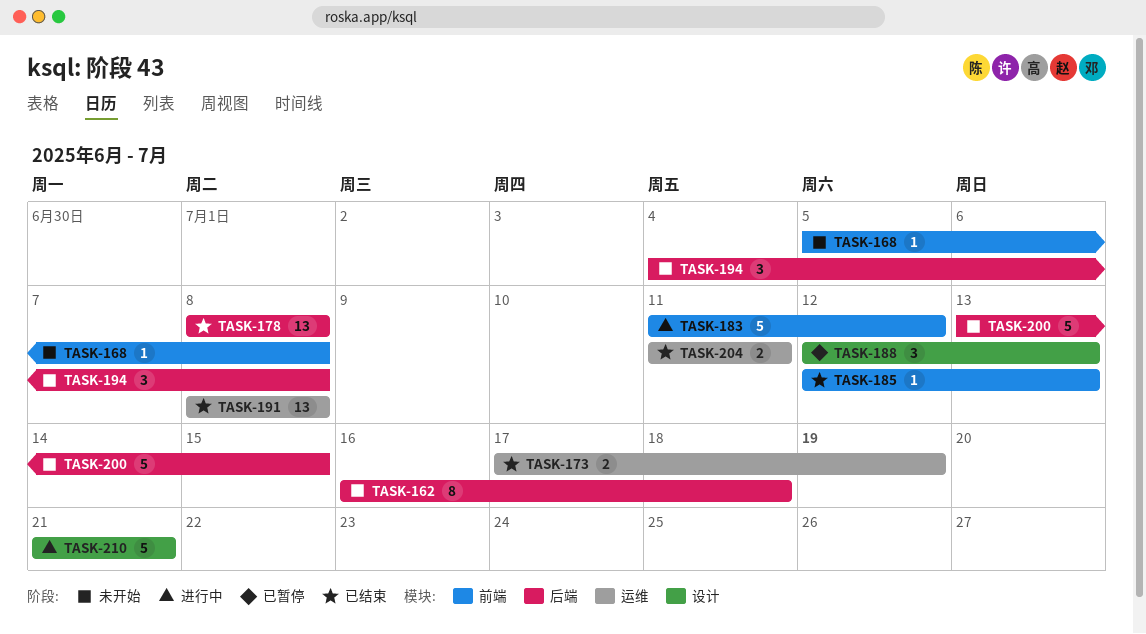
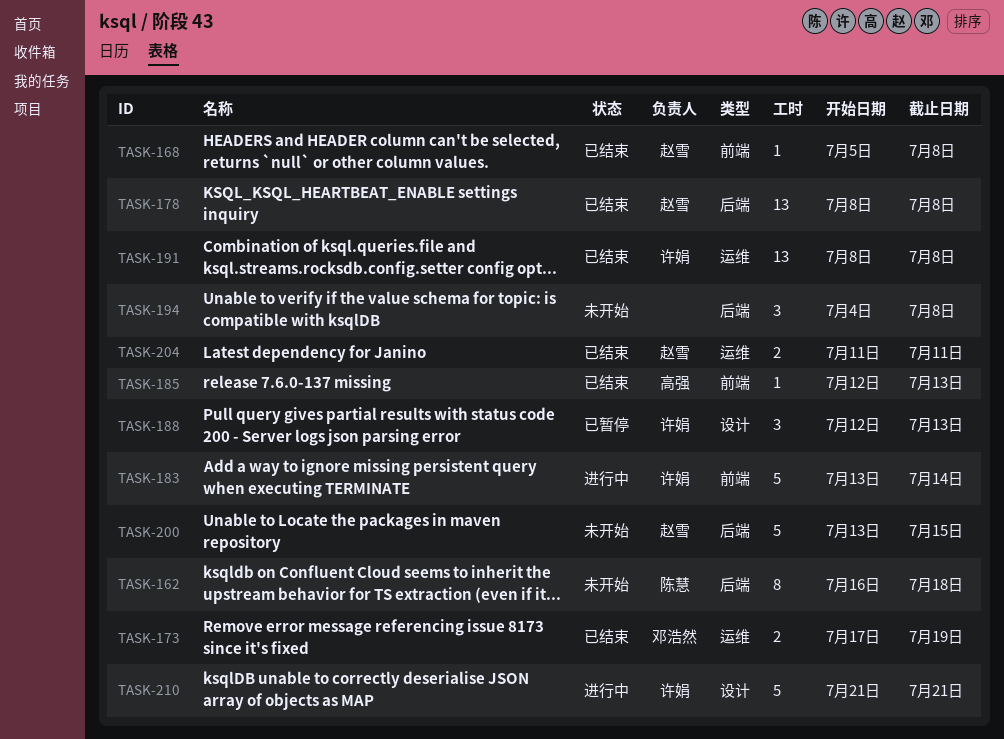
TASK-168, status: 未开始 -> 已结束
TASK-183, start: Jul 11 -> Jul 13
TASK-183, due: Jul 12 -> Jul 14

